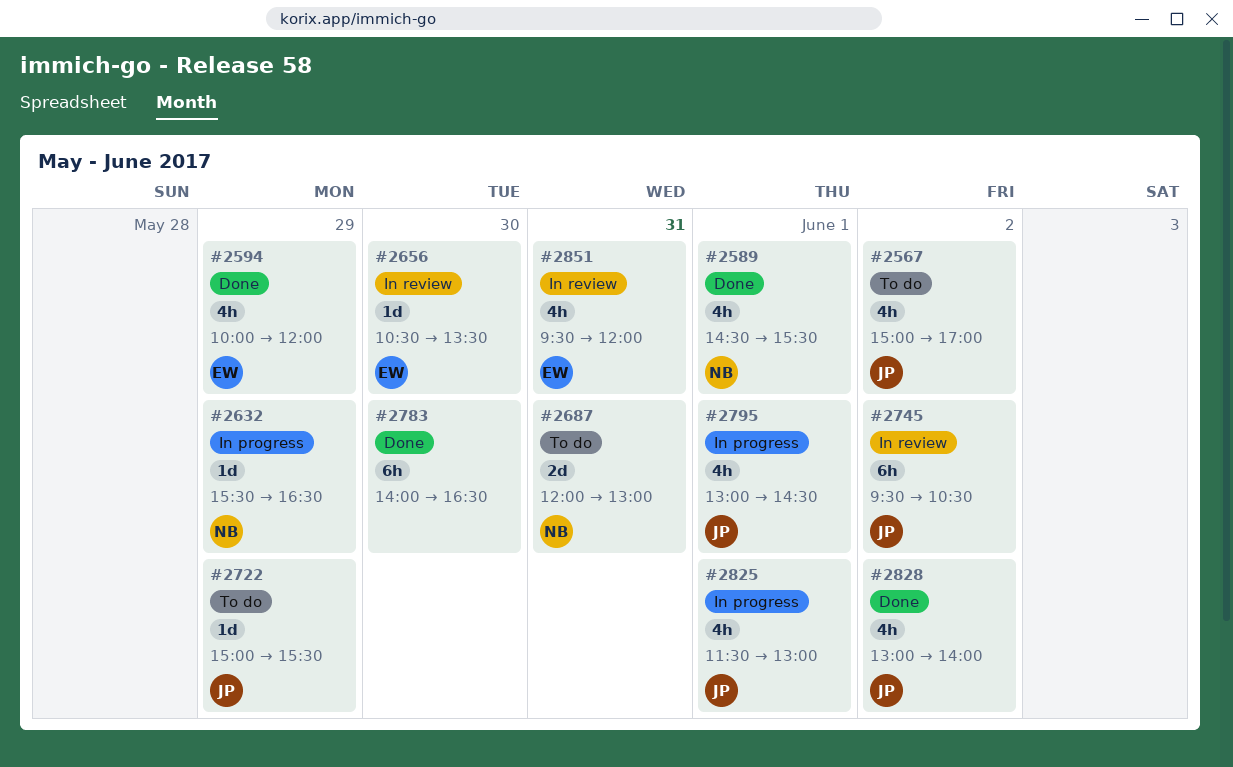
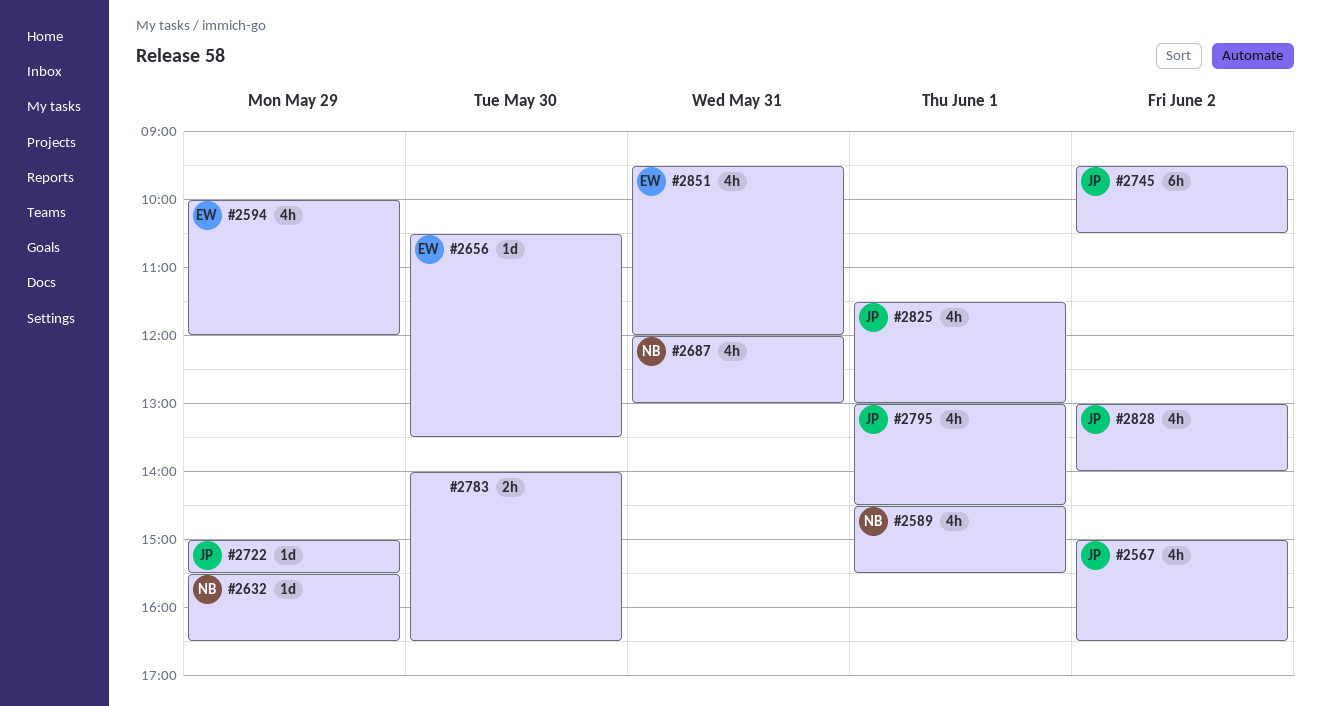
#2567, ends: 17:00 -> 16:30
#2687, estimate: 2d -> 4h
#2783, estimate: 6h -> 2h

